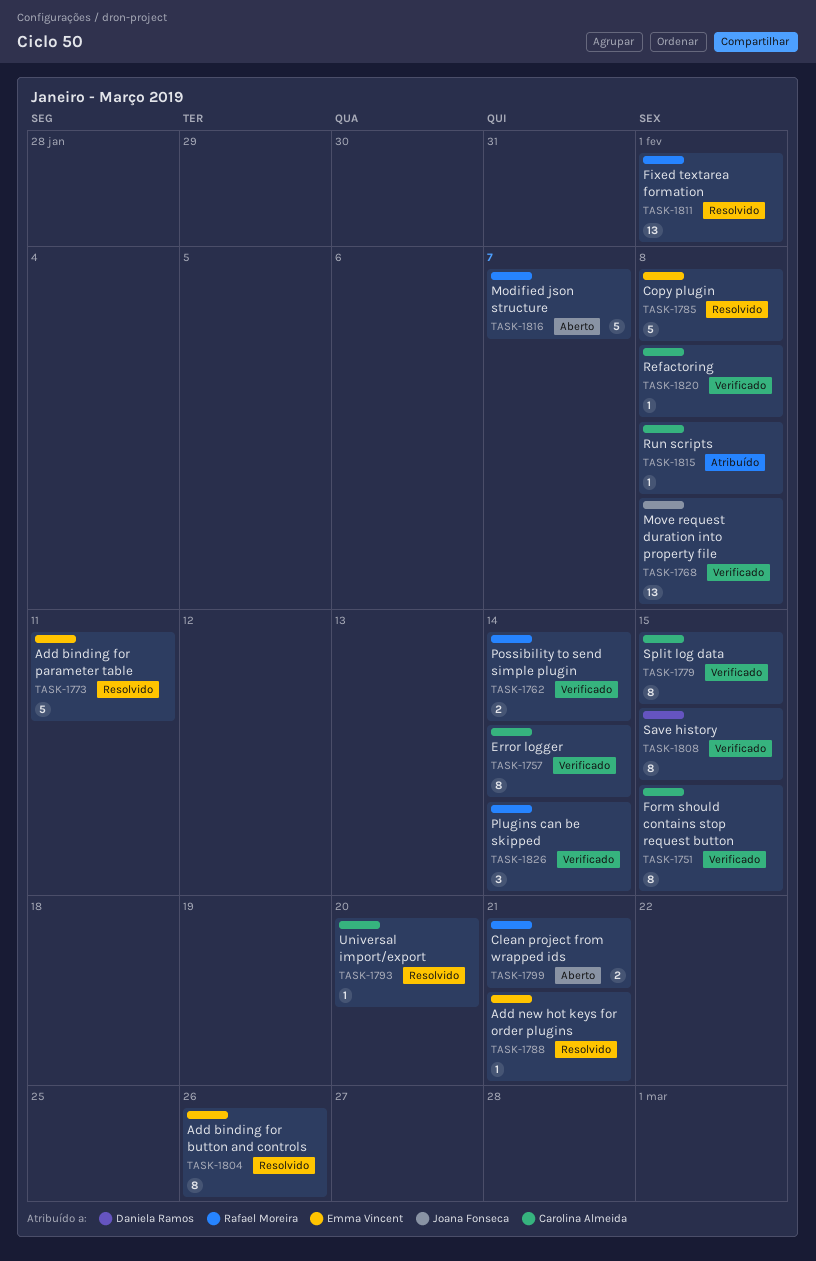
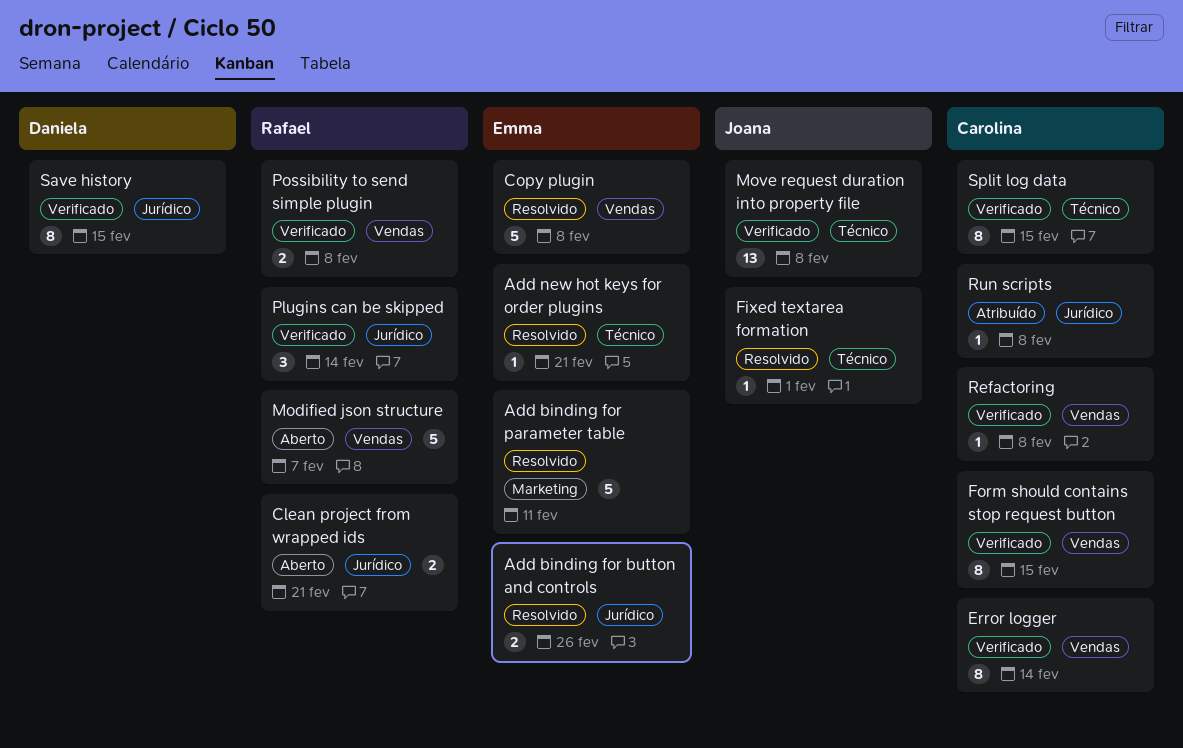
Add binding for button and controls, estimate: 8 -> 2
Fixed textarea formation, owner: Rafael Moreira -> Joana Fonseca
Fixed textarea formation, estimate: 13 -> 1
Possibility to send simple plugin, due: Feb 14 -> Feb 8
Universal import/export: present -> none

